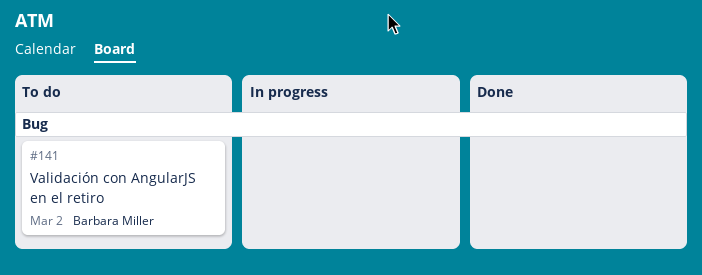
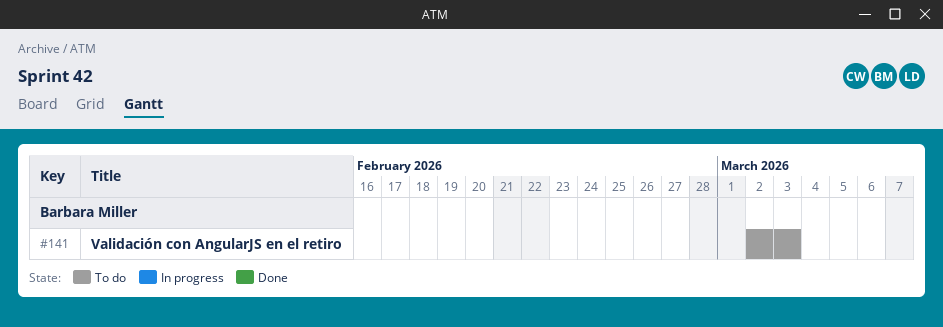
#141, due: Mar 2 -> Mar 3

